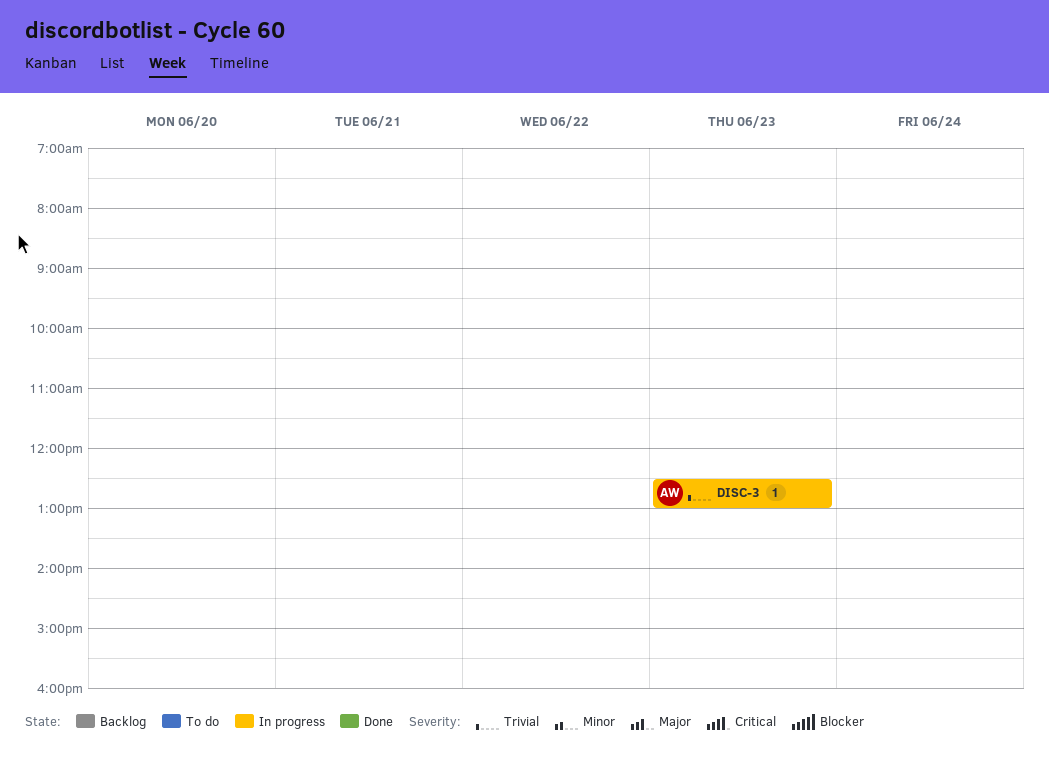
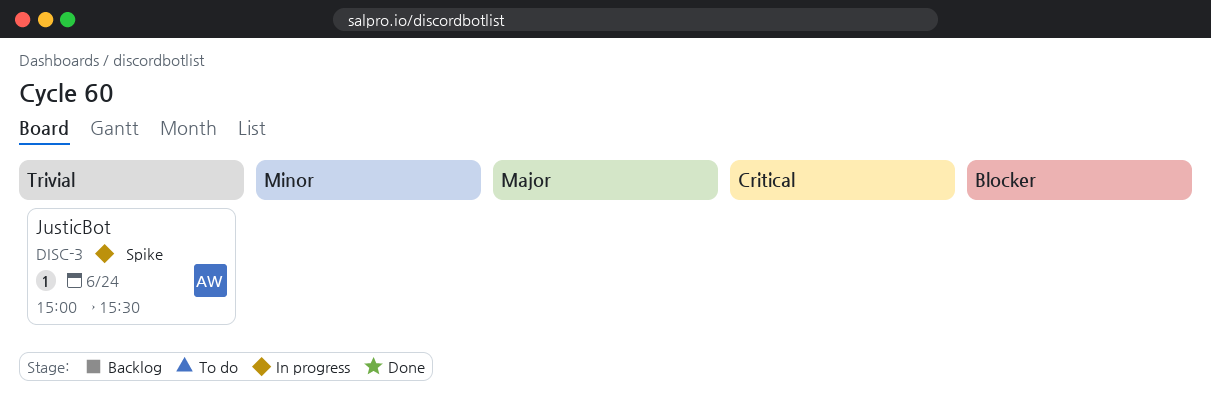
DISC-3, day: Jun 23 -> Jun 24
DISC-3, begins: 12:30 -> 15:00
DISC-3, ends: 13:00 -> 15:30

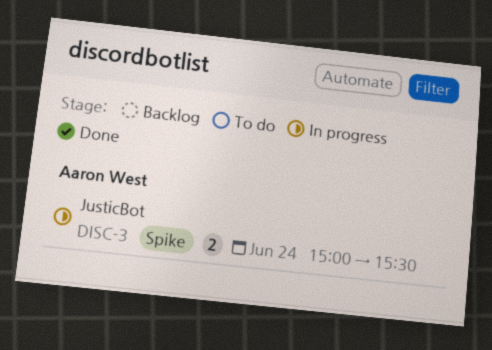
DISC-3, estimate: 1 -> 2

